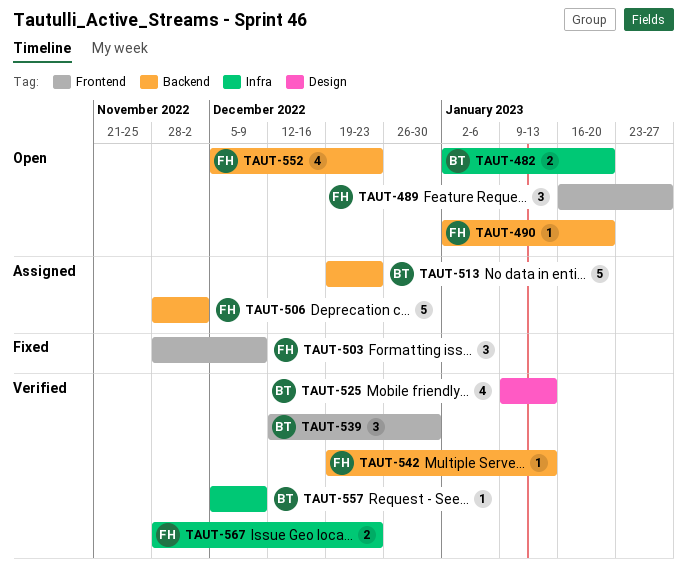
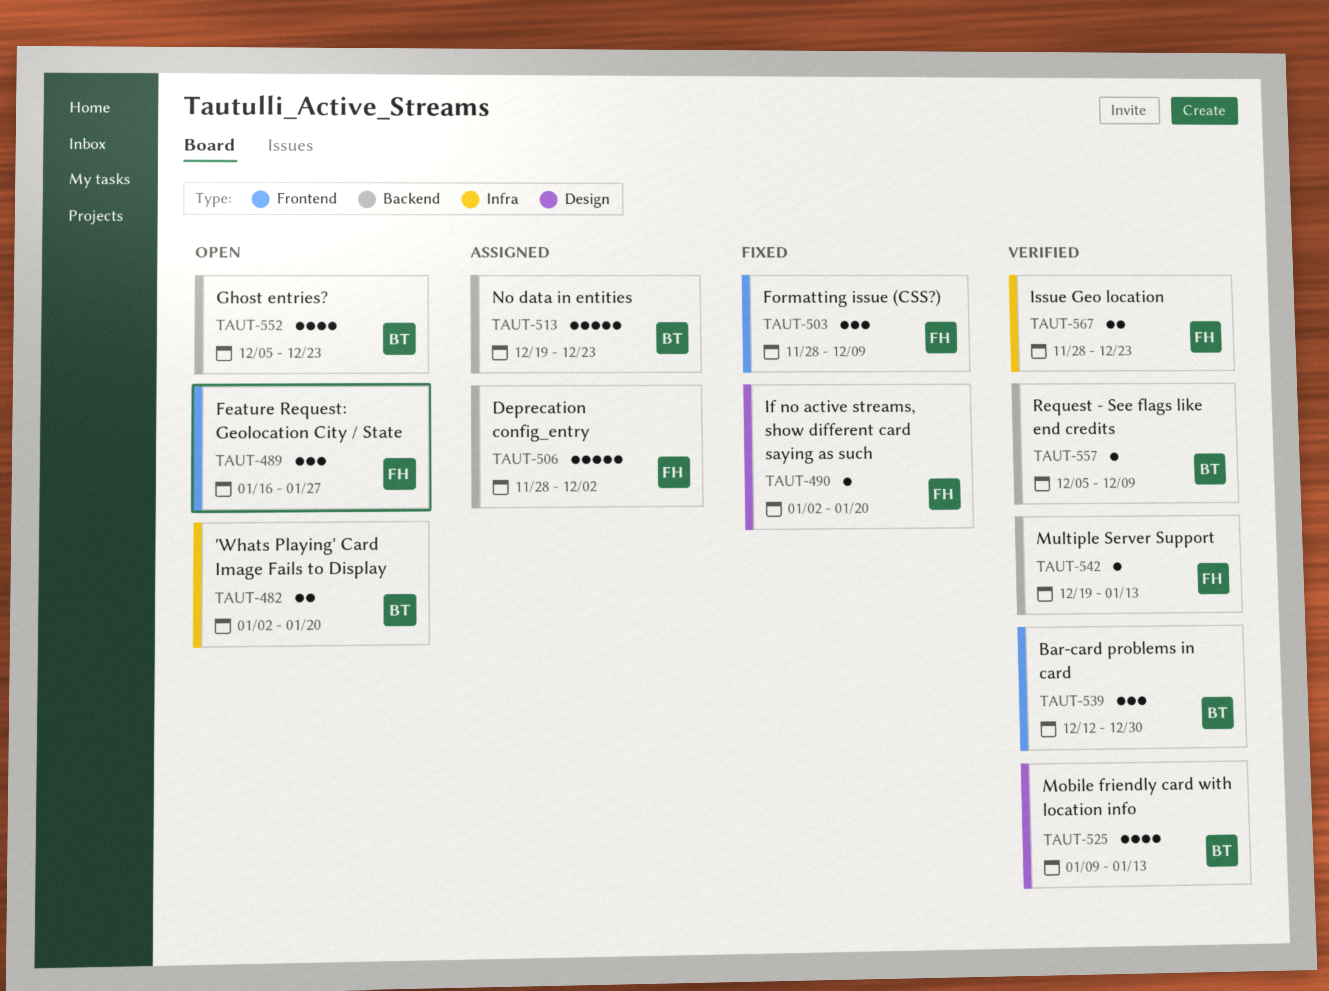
TAUT-490, status: Open -> Fixed
TAUT-490, label: Backend -> Design
TAUT-552, owner: FH -> BT
TAUT-557, label: Infra -> Backend

